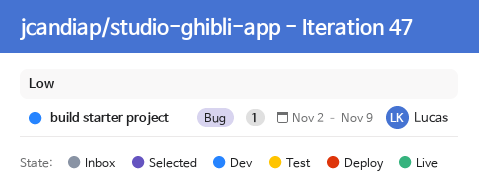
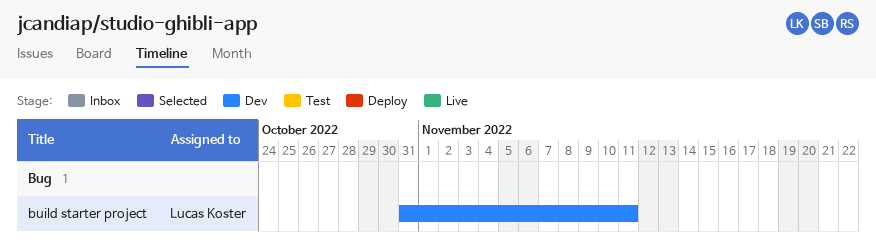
build starter project, start: Nov 2 -> Oct 31
build starter project, due: Nov 9 -> Nov 11

